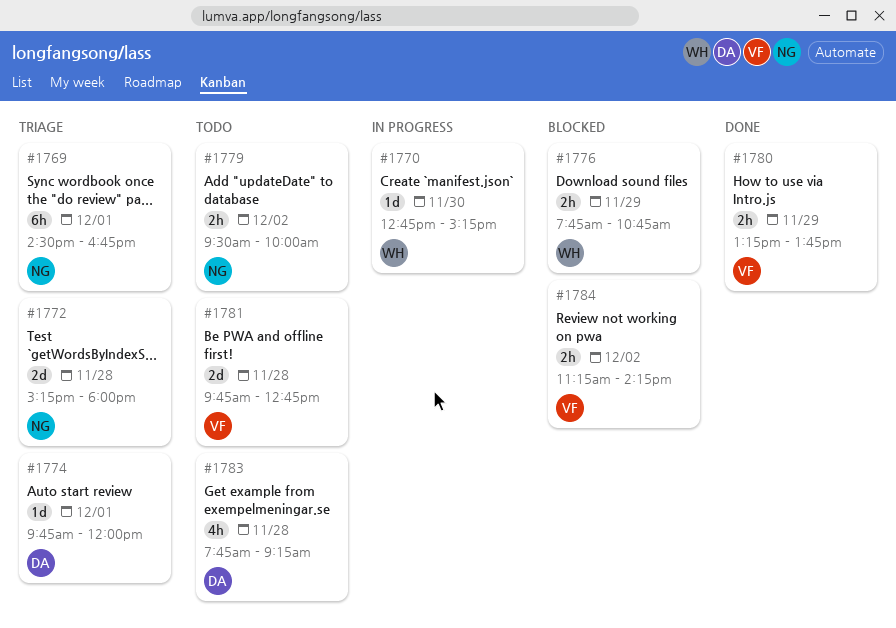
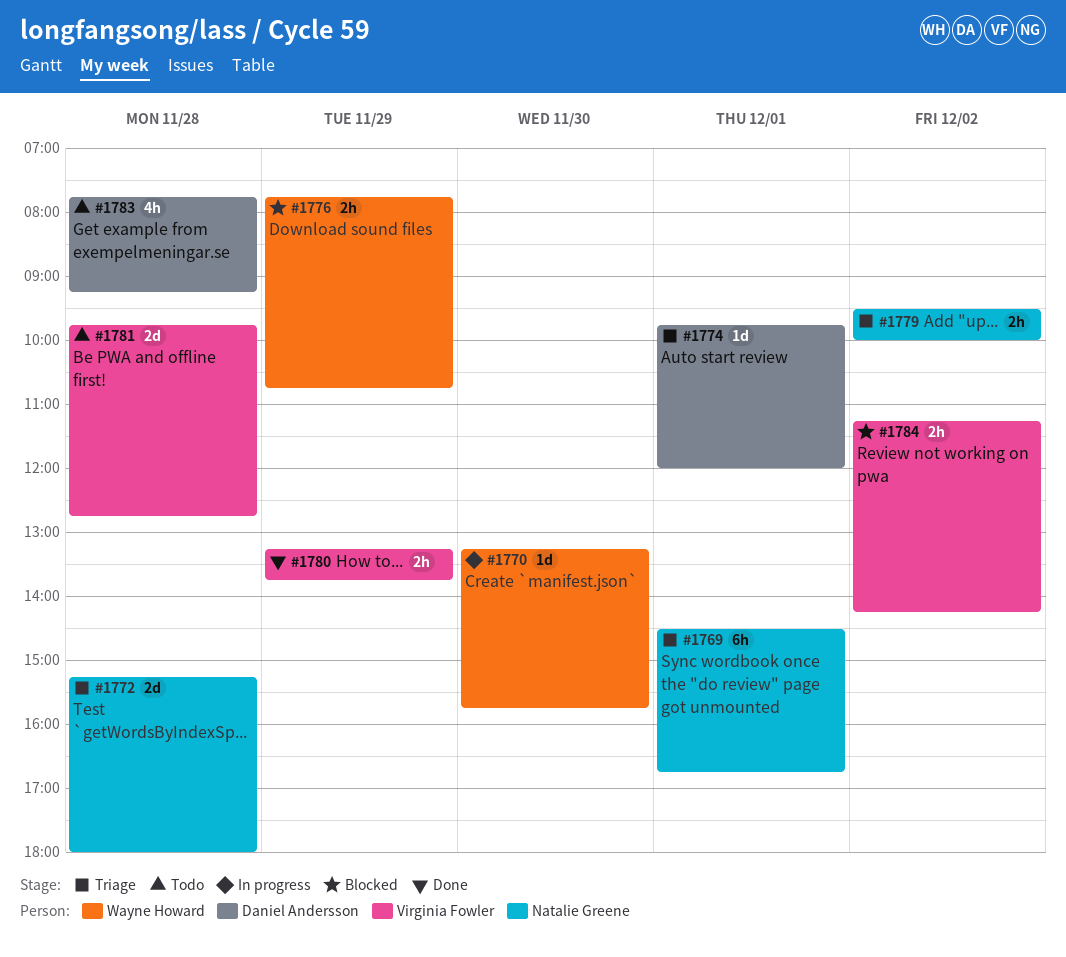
#1770, begins: 12:45 -> 13:15
#1770, ends: 15:15 -> 15:45
#1779, status: Todo -> Triage

